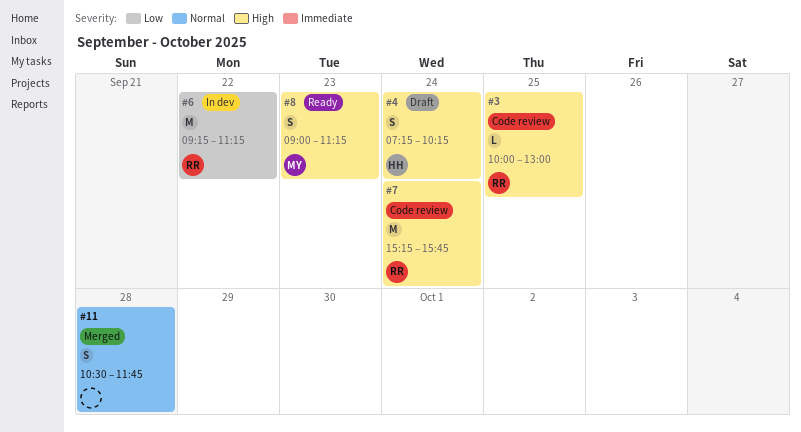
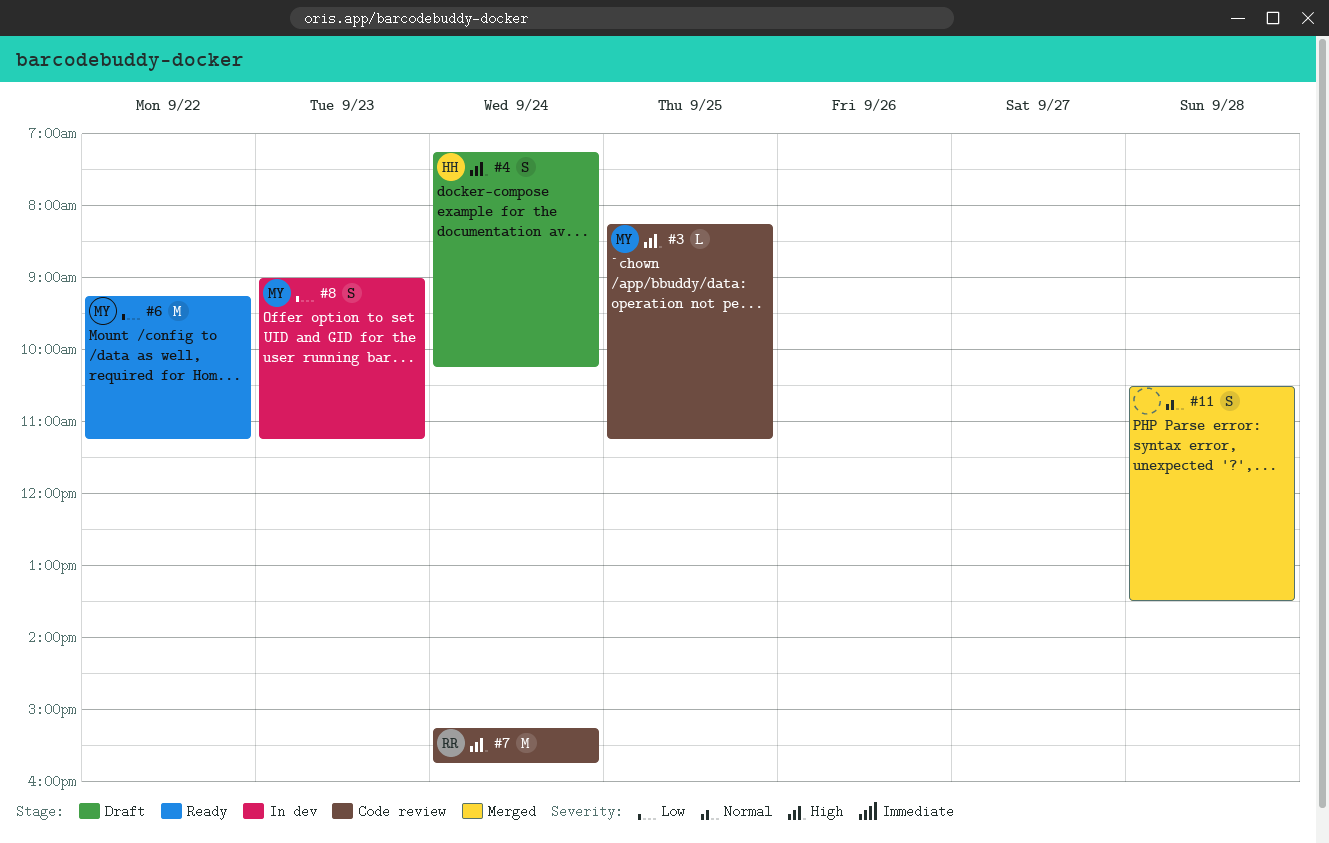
#3, owner: RR -> MY
#3, begins: 10:00 -> 08:15
#3, ends: 13:00 -> 11:15
#6, status: In dev -> Ready
#6, owner: RR -> MY
#8, status: Ready -> In dev
#8, priority: High -> Low
#11, ends: 11:45 -> 13:30

